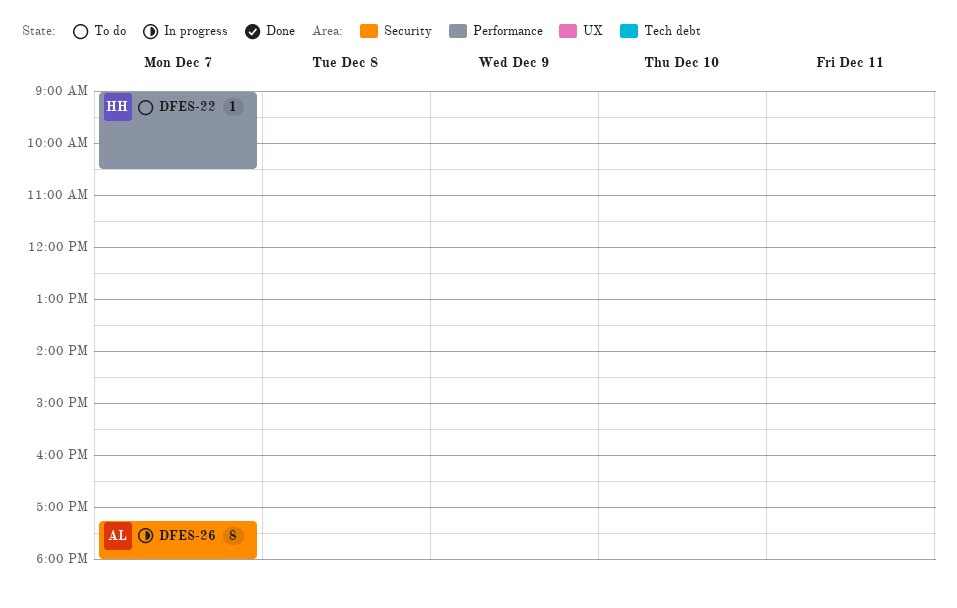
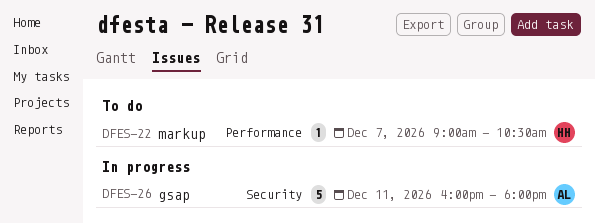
DFES-26, estimate: 8 -> 5
DFES-26, day: Dec 7 -> Dec 11
DFES-26, begins: 17:15 -> 16:00

